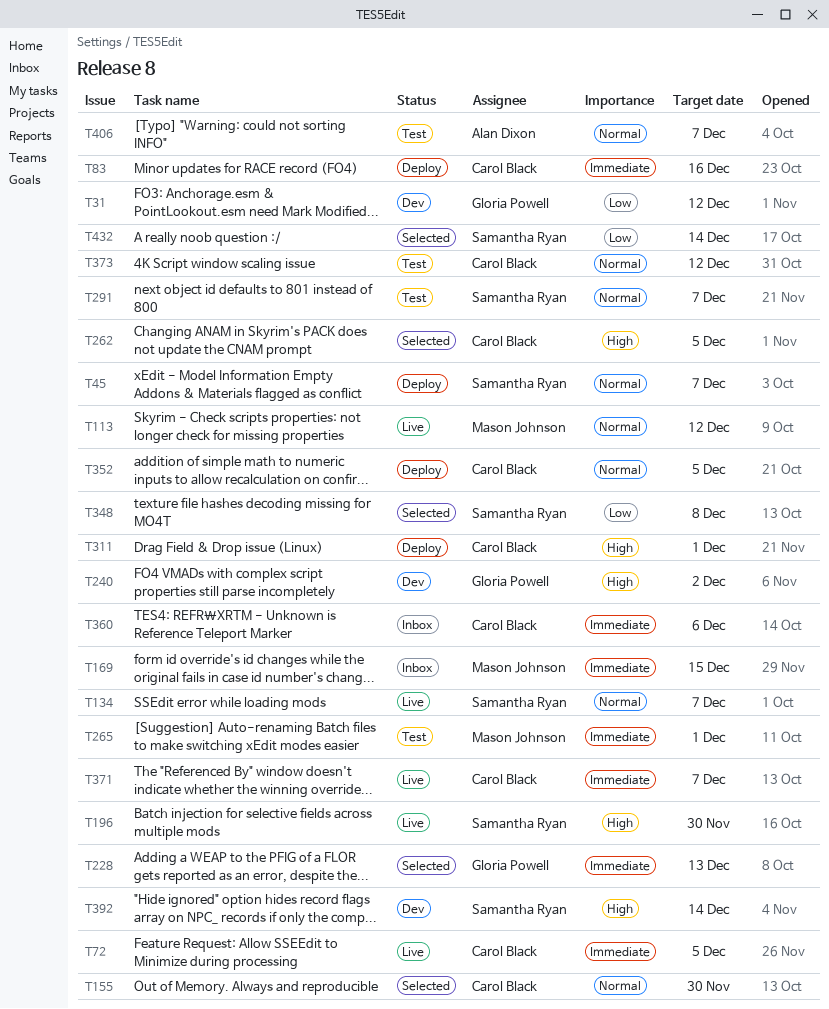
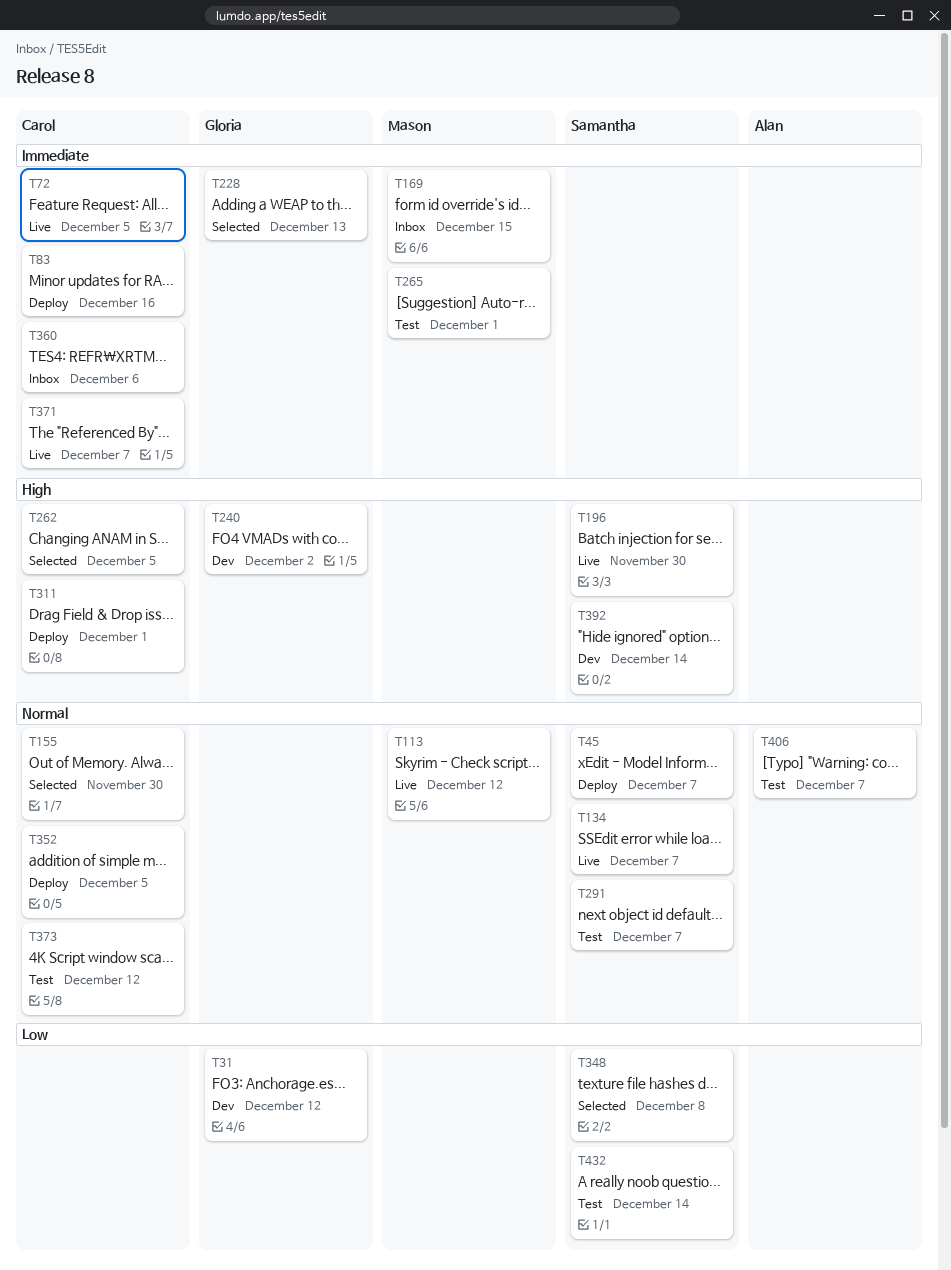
T432, status: Selected -> Test

